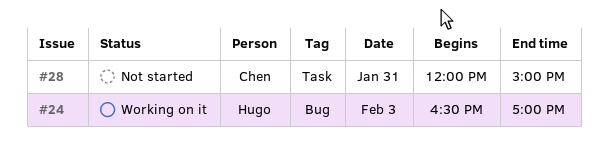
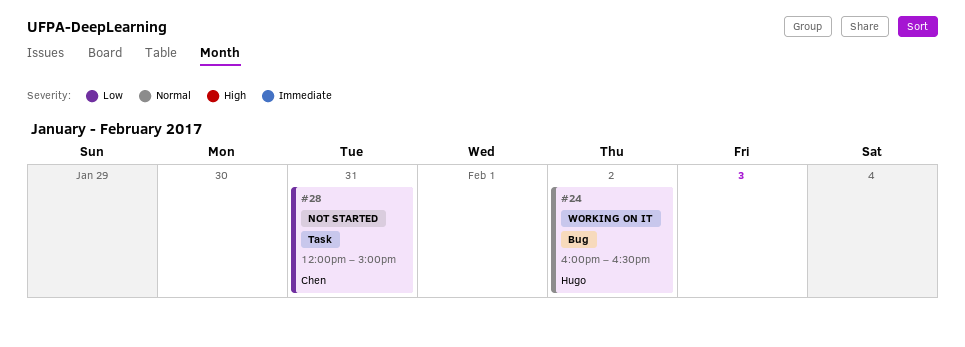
#24, day: Feb 3 -> Feb 2
#24, begins: 16:30 -> 16:00
#24, ends: 17:00 -> 16:30

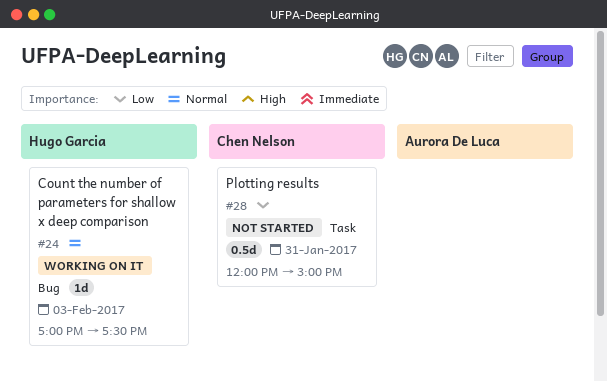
#24, day: Feb 2 -> Feb 3
#24, begins: 16:00 -> 17:00
#24, ends: 16:30 -> 17:30

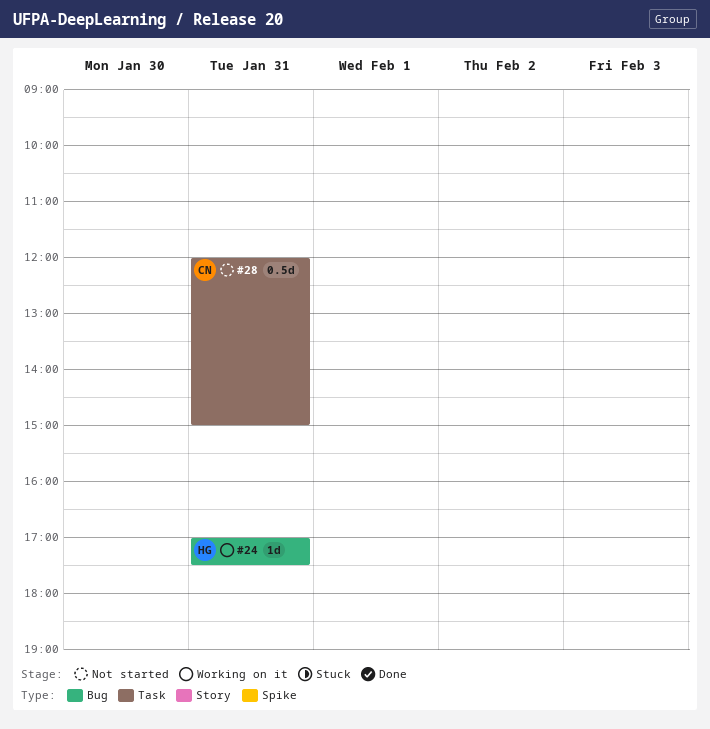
#24, day: Feb 3 -> Jan 31

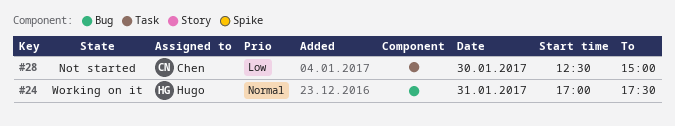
#28, day: Jan 31 -> Jan 30
#28, begins: 12:00 -> 12:30

